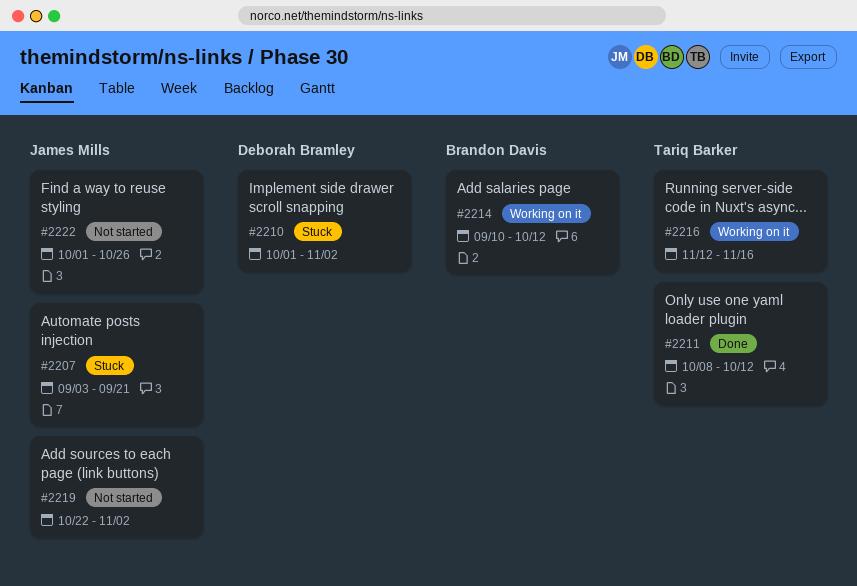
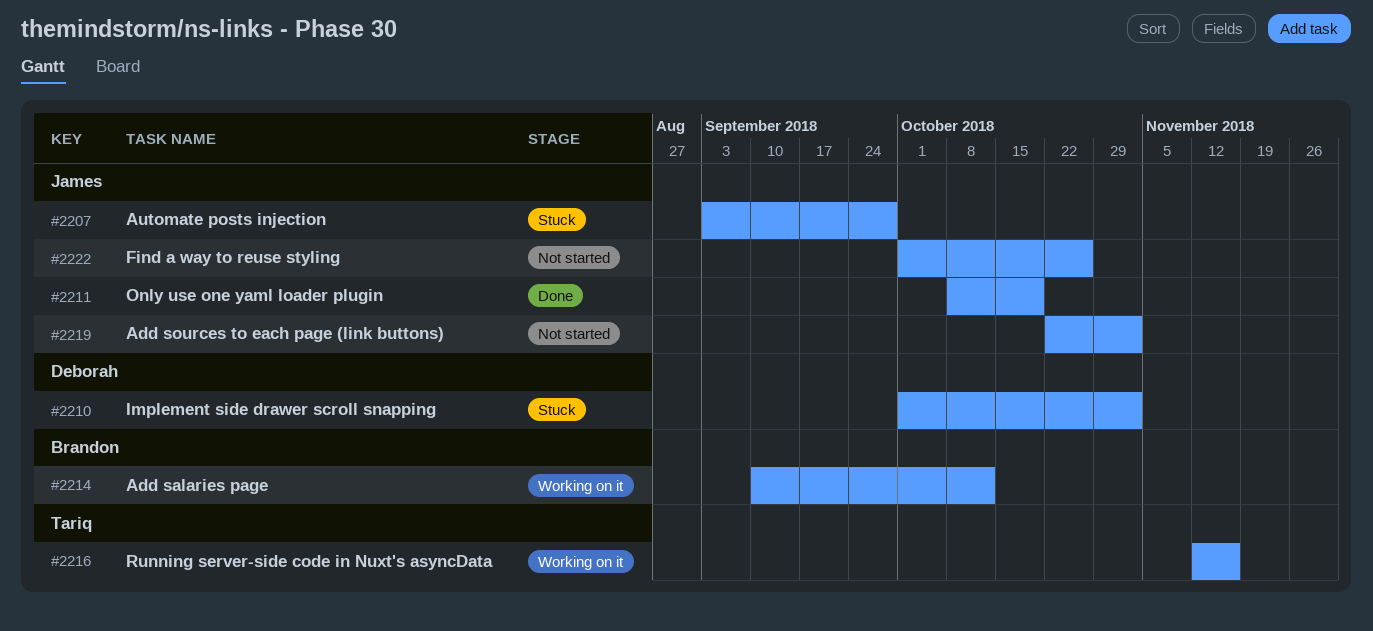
#2207, due: Sep 21 -> Sep 28
#2211, owner: Tariq Barker -> James Mills
#2211, due: Oct 12 -> Oct 19

